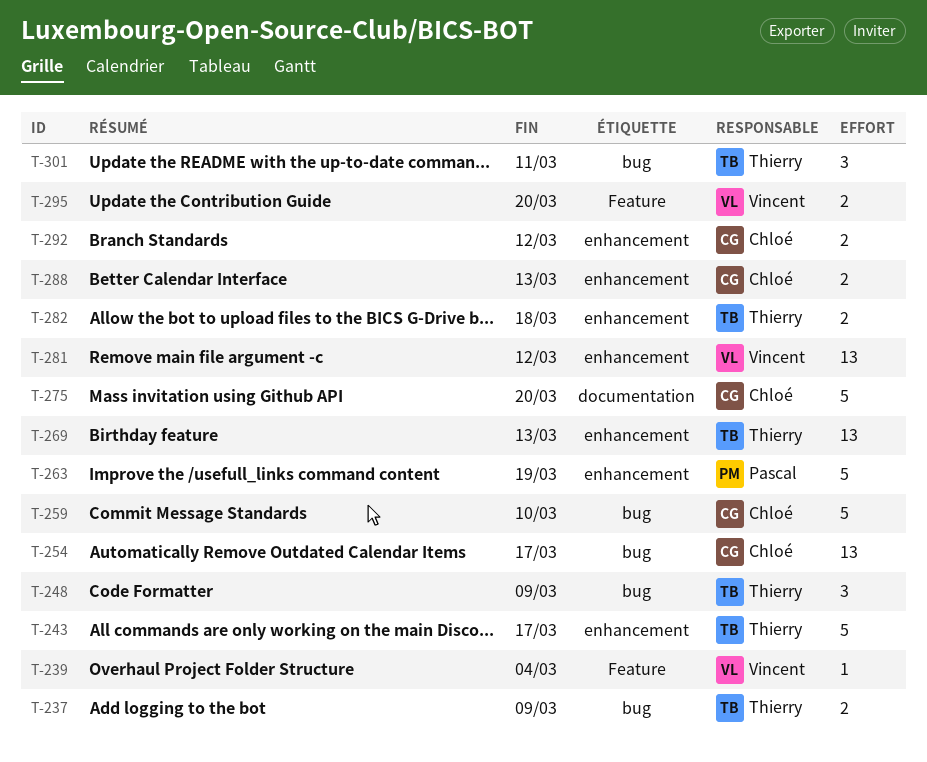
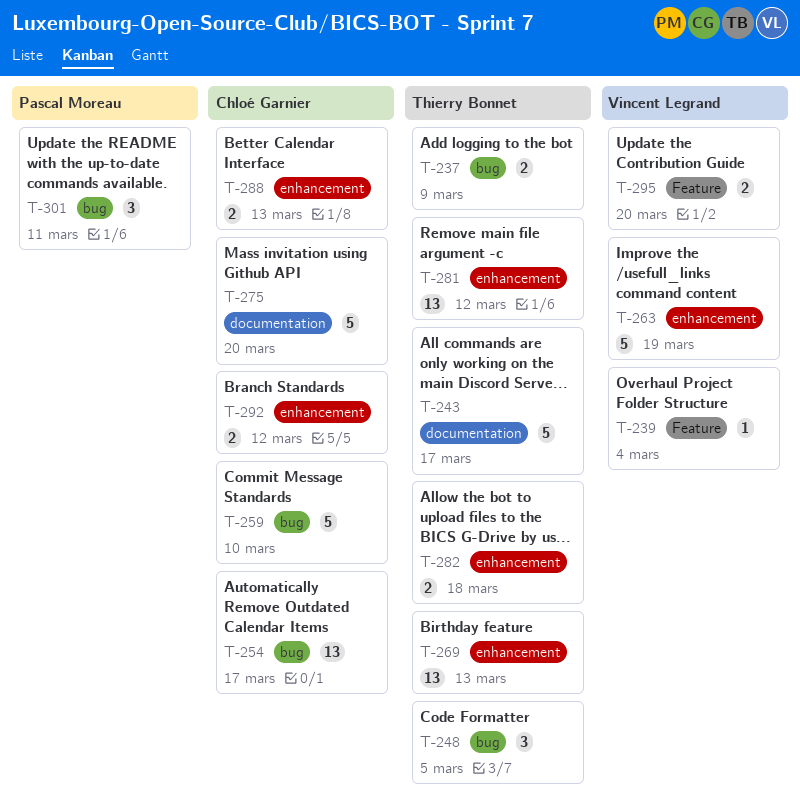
T-243, label: enhancement -> documentation
T-248, due: Mar 9 -> Mar 5
T-263, owner: Pascal Moreau -> Vincent Legrand
T-281, owner: Vincent Legrand -> Thierry Bonnet
T-301, owner: Thierry Bonnet -> Pascal Moreau

